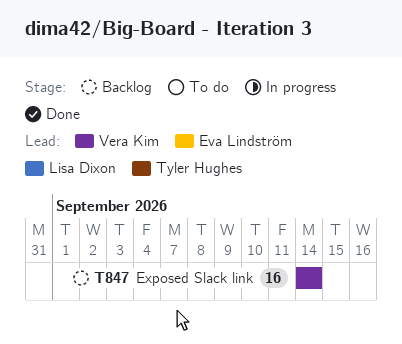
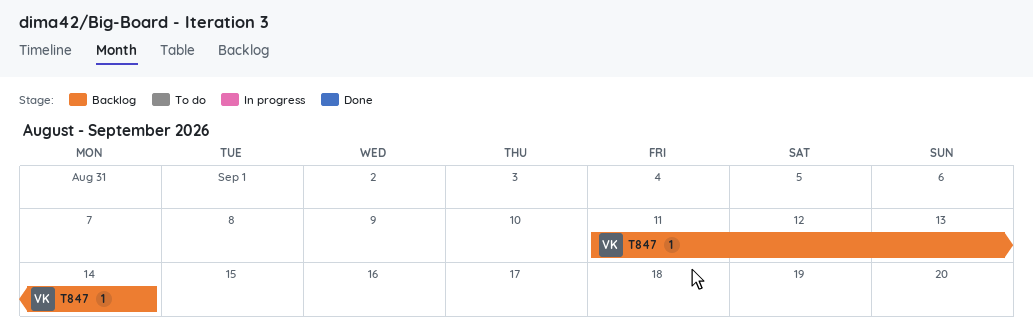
T847, estimate: 16 -> 1
T847, start: Sep 14 -> Sep 11

